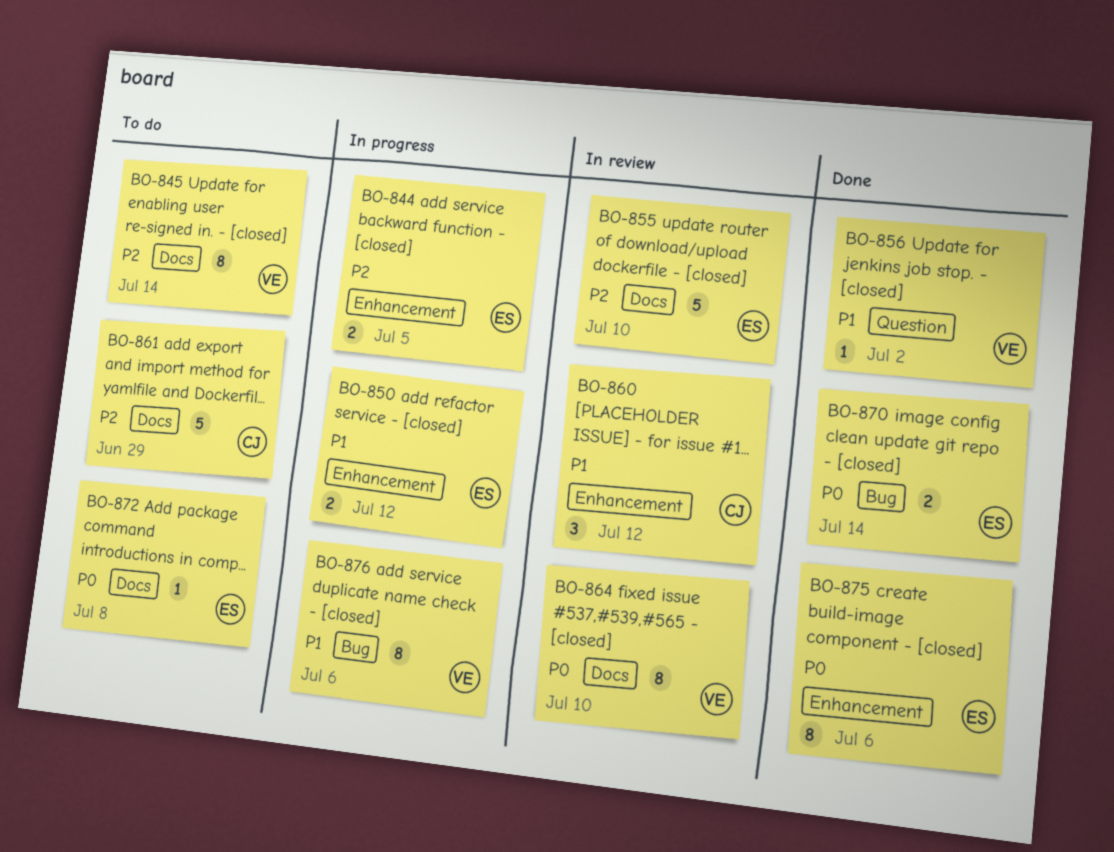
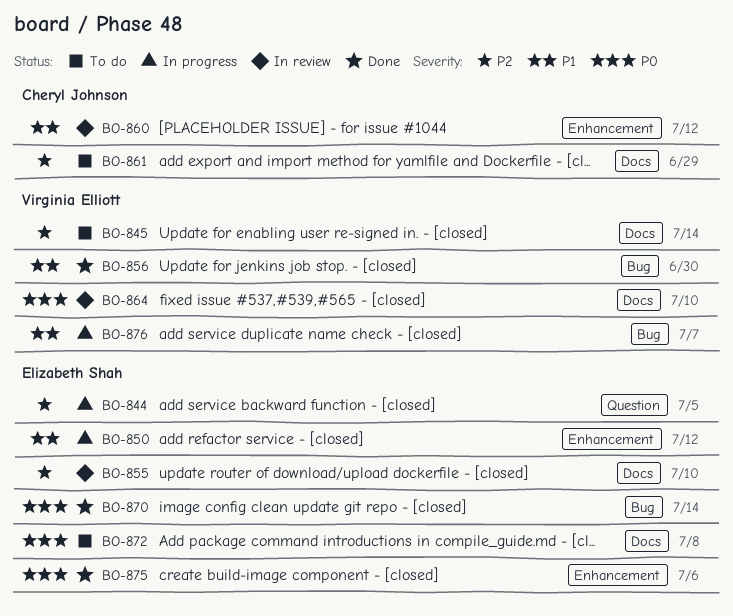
BO-844, label: Enhancement -> Question
BO-856, label: Question -> Bug
BO-856, due: Jul 2 -> Jun 30
BO-876, due: Jul 6 -> Jul 7

